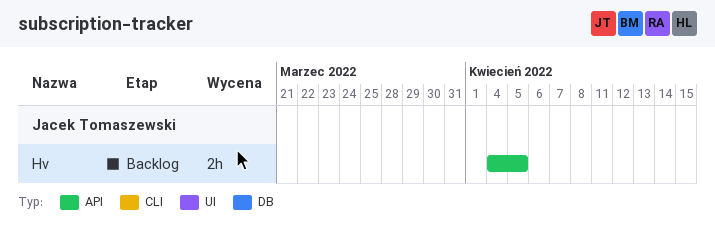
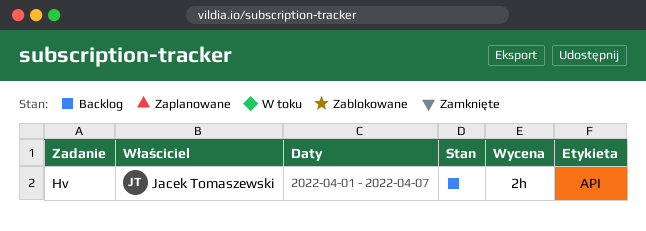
Hv, start: Apr 4 -> Apr 1
Hv, due: Apr 5 -> Apr 7

